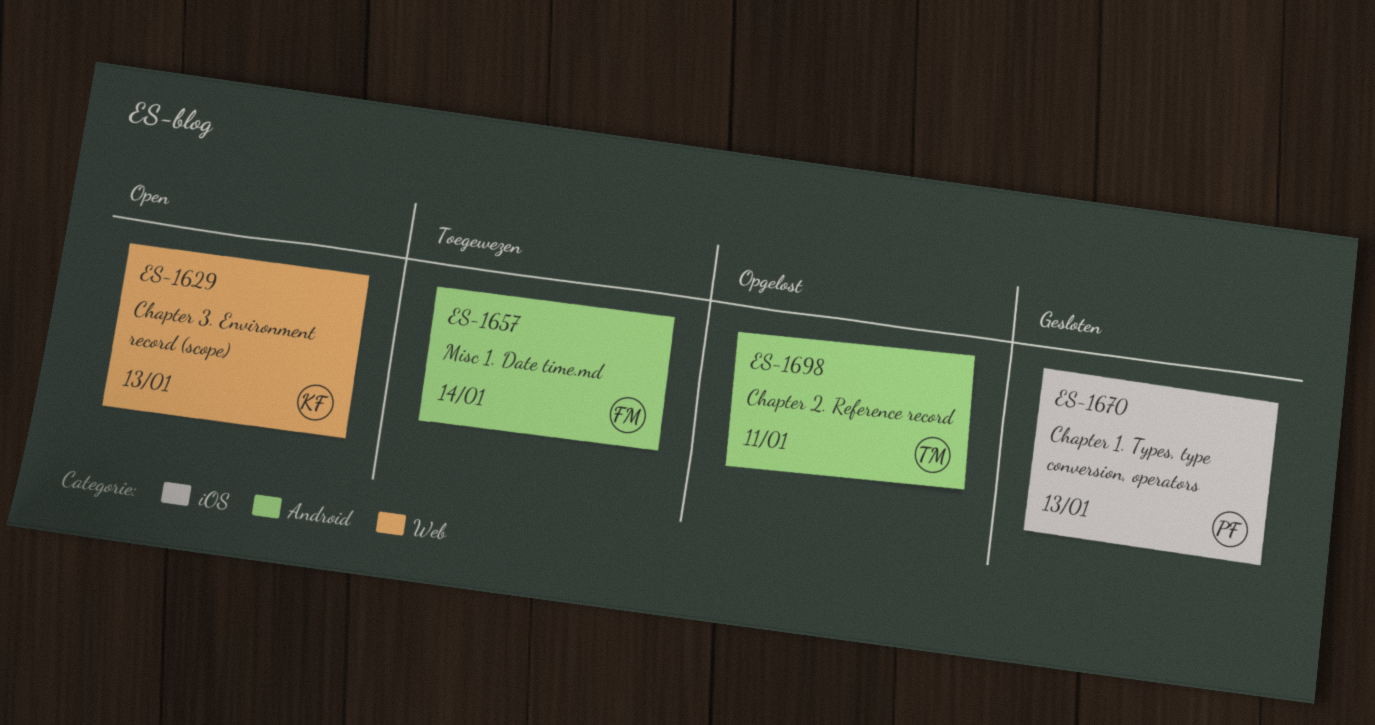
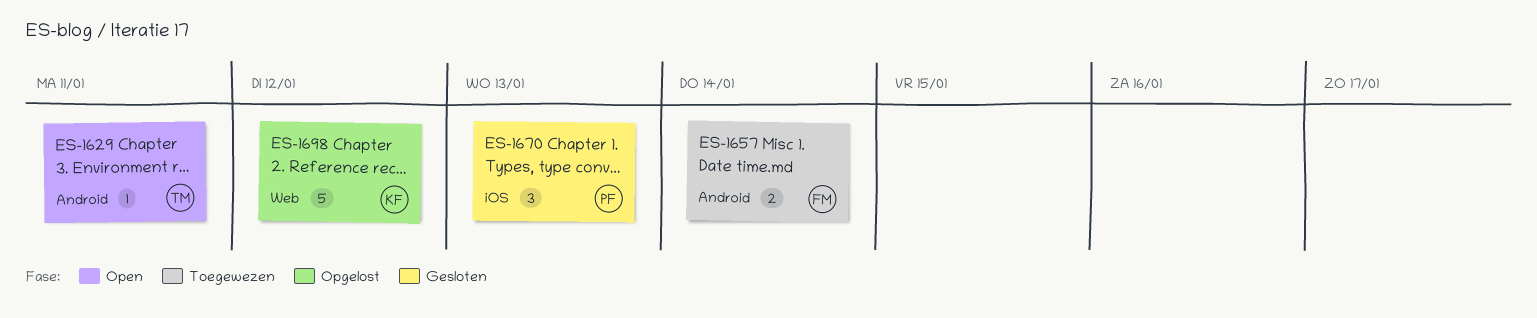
ES-1629, owner: KF -> TM
ES-1629, label: Web -> Android
ES-1629, due: Jan 13 -> Jan 11
ES-1698, owner: TM -> KF
ES-1698, label: Android -> Web
ES-1698, due: Jan 11 -> Jan 12

